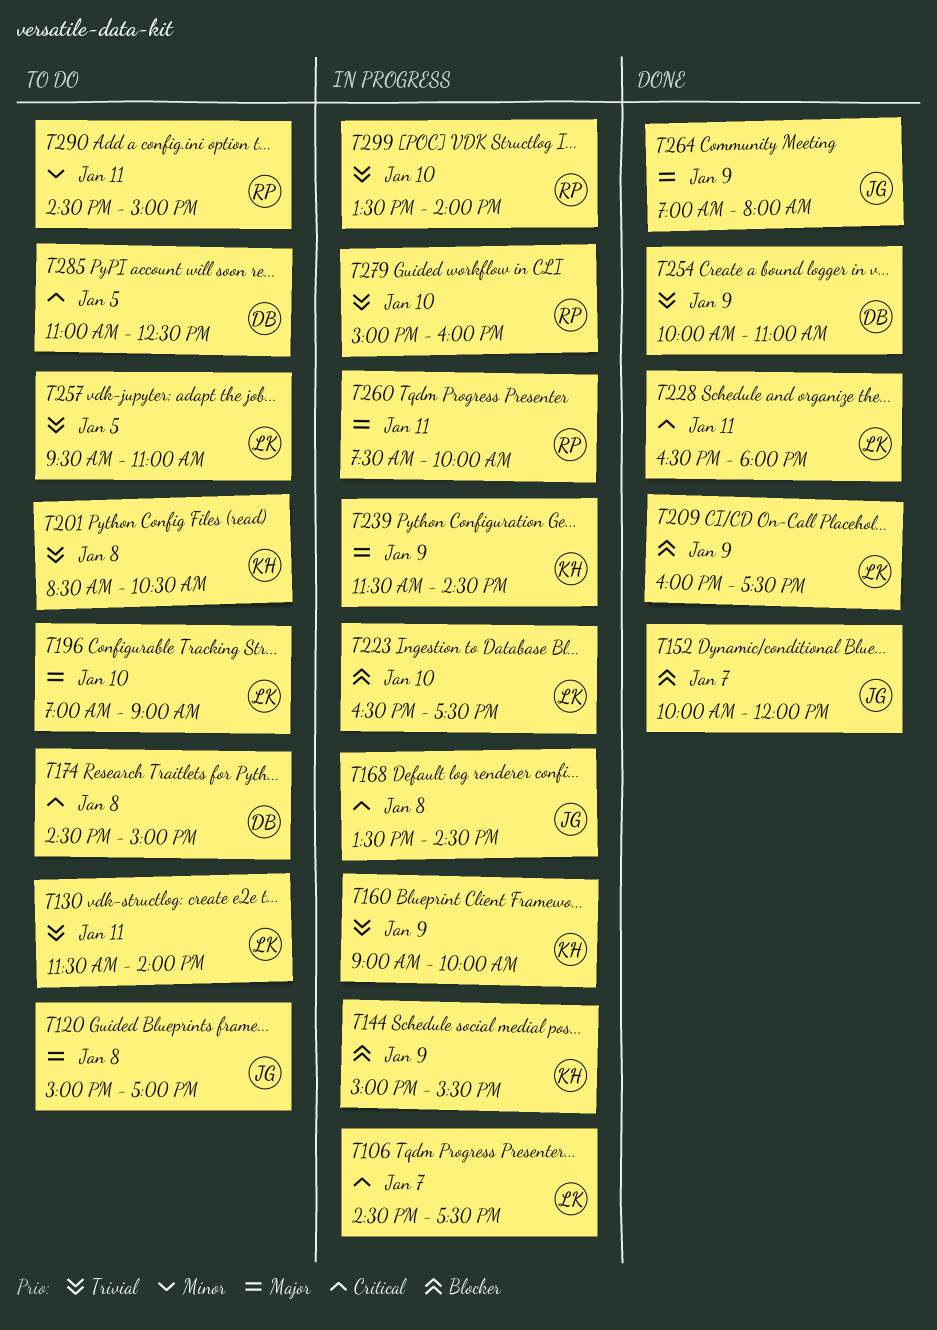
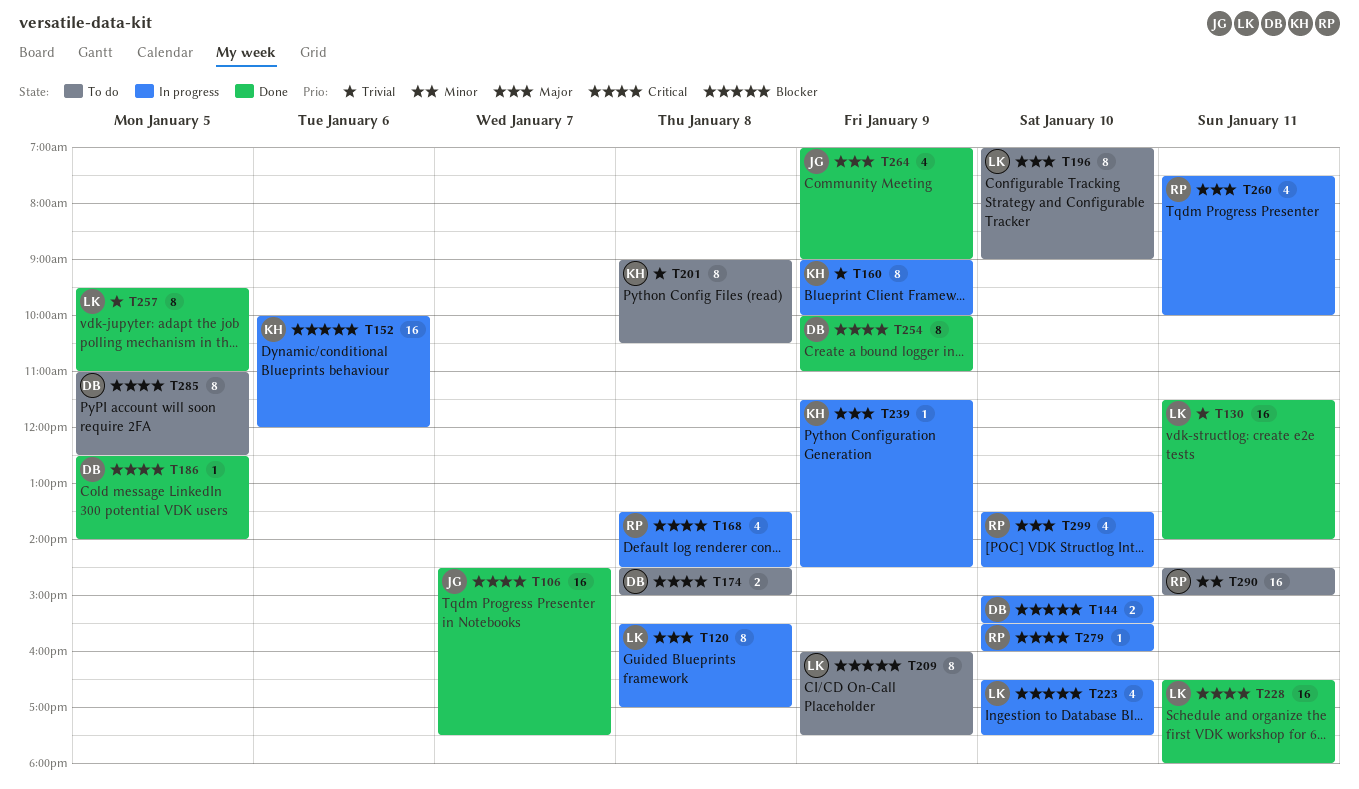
T106, status: In progress -> Done
T106, owner: LK -> JG
T120, status: To do -> In progress
T120, owner: JG -> LK
T120, begins: 15:00 -> 15:30
T130, status: To do -> Done
T144, owner: KH -> DB
T144, day: Jan 9 -> Jan 10
T152, status: Done -> In progress
T152, owner: JG -> KH
T152, day: Jan 7 -> Jan 6
T168, owner: JG -> RP
T186: none -> present
T201, begins: 08:30 -> 09:00
T209, status: Done -> To do
T254, priority: Trivial -> Critical
T257, status: To do -> Done
T264, ends: 08:00 -> 09:00
T279, priority: Trivial -> Critical
T279, begins: 15:00 -> 15:30
T299, priority: Trivial -> Major
T299, ends: 14:00 -> 14:30

